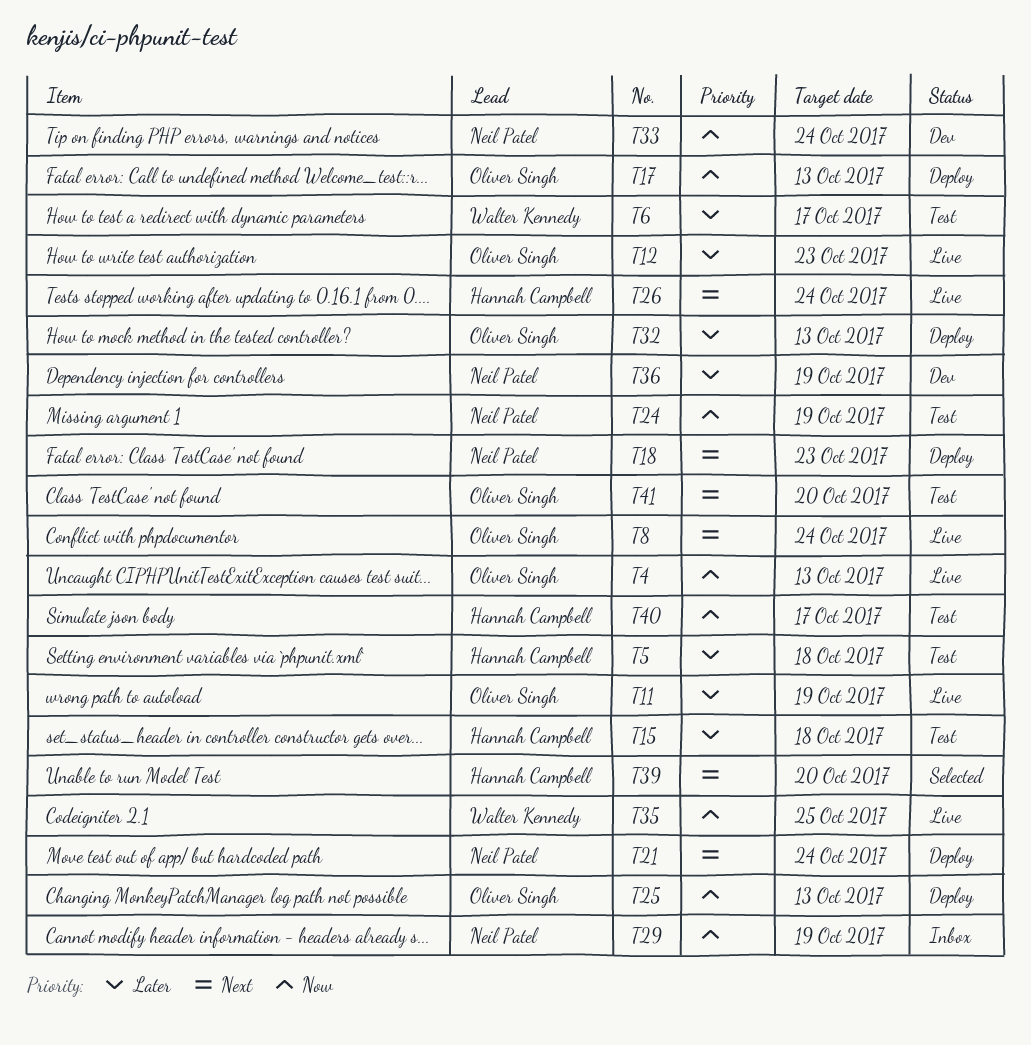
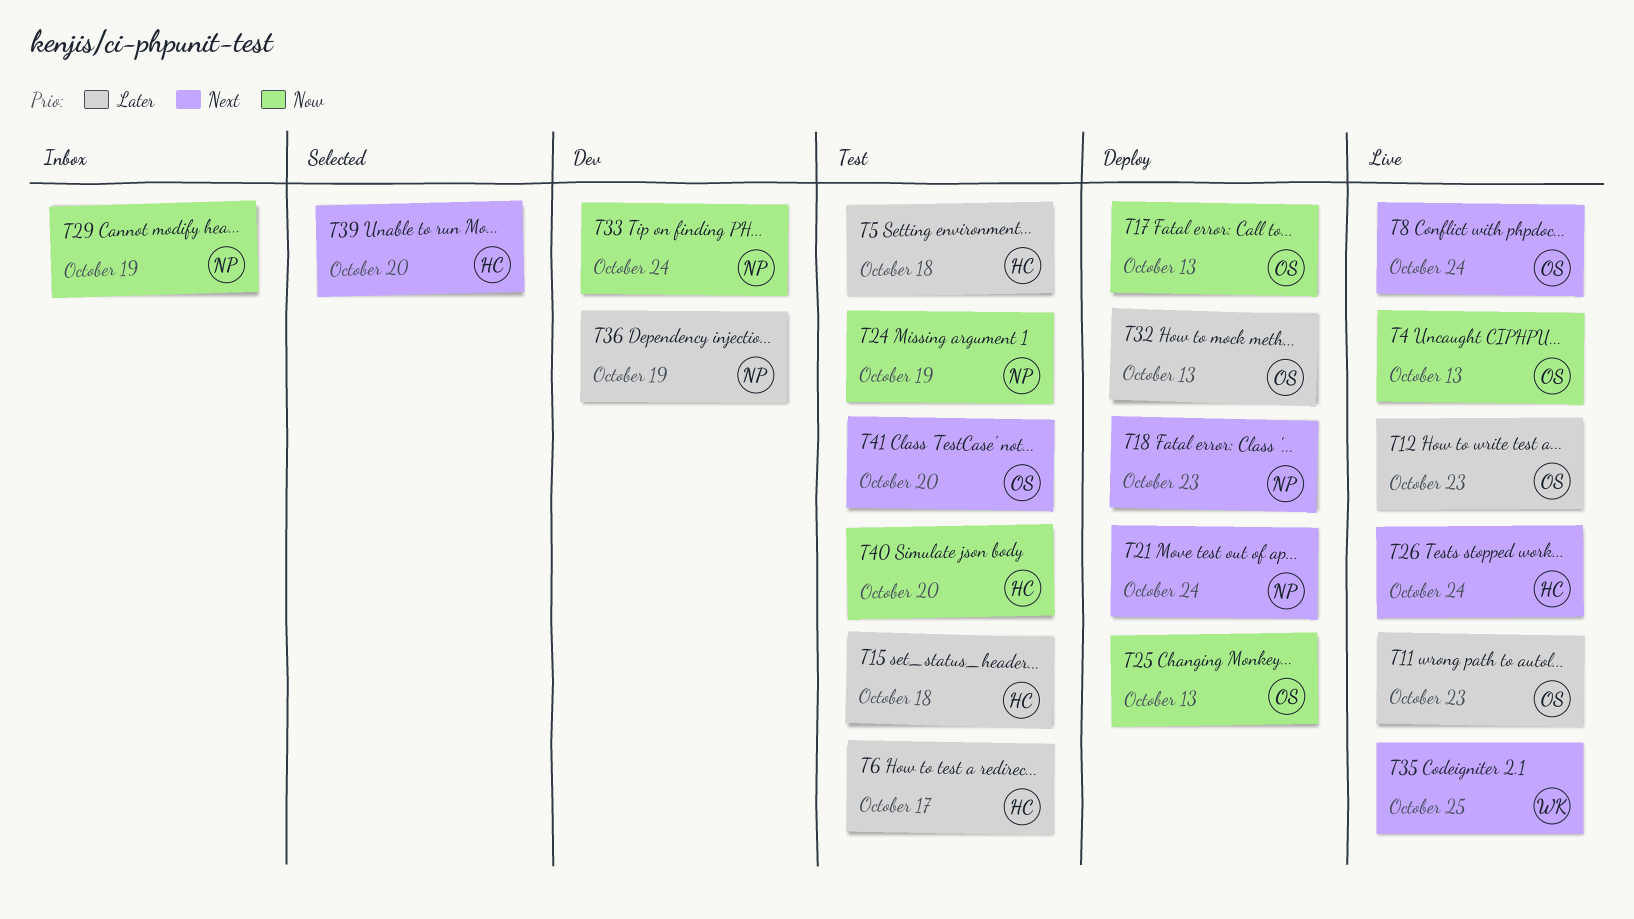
T6, owner: Walter Kennedy -> Hannah Campbell
T11, due: Oct 19 -> Oct 23
T35, priority: Now -> Next
T40, due: Oct 17 -> Oct 20

